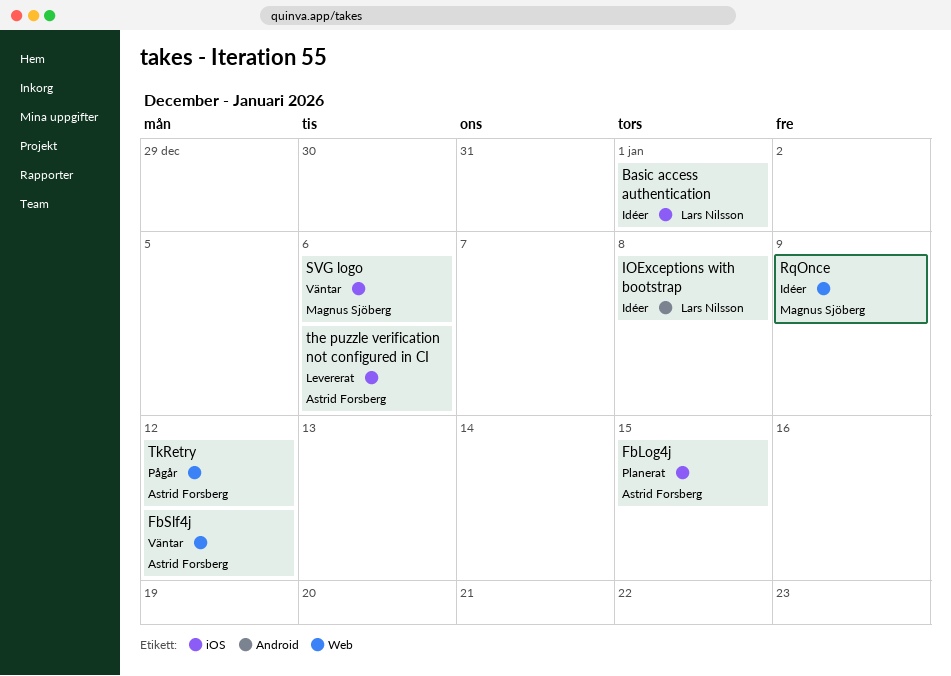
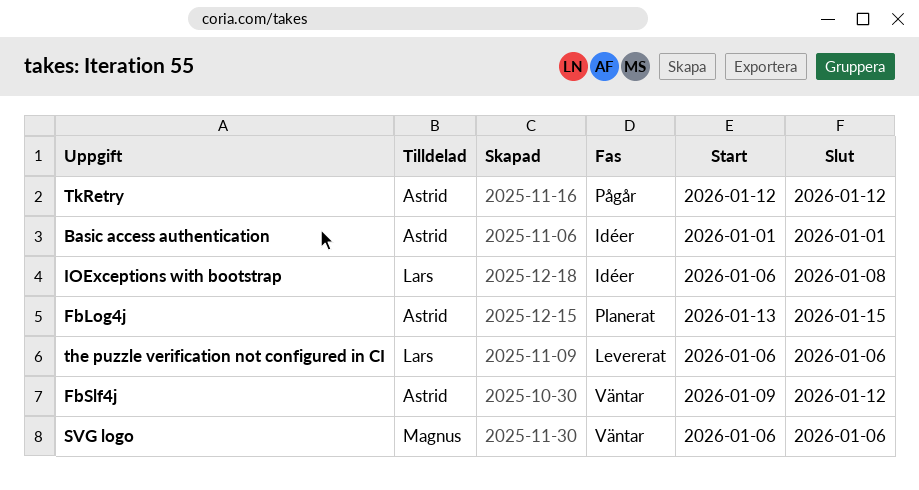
Basic access authentication, owner: Lars Nilsson -> Astrid Forsberg
RqOnce: present -> none
the puzzle verification not configured in CI, owner: Astrid Forsberg -> Lars Nilsson

